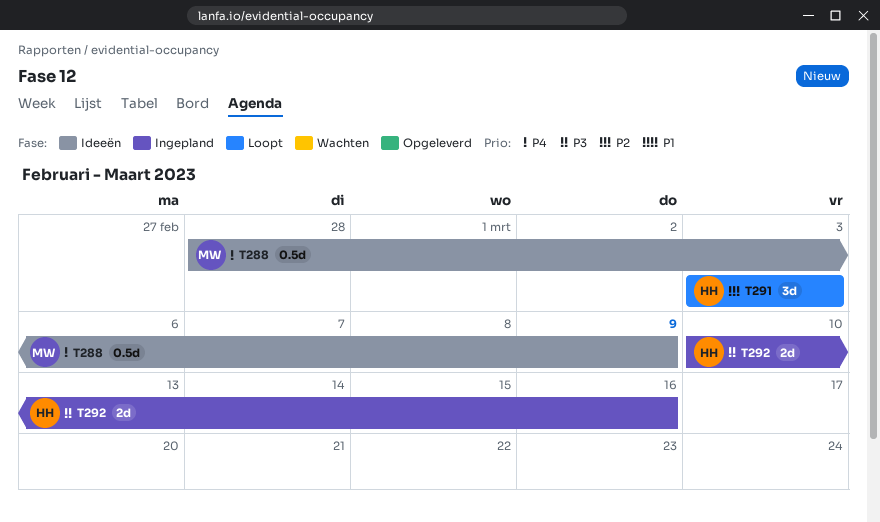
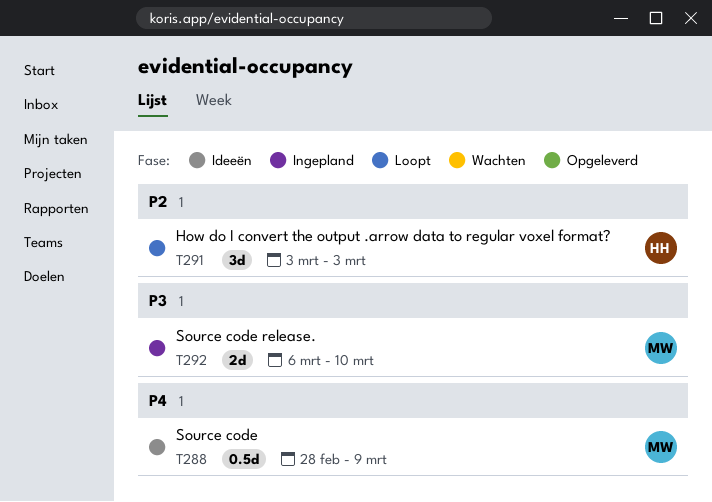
T292, owner: HH -> MW
T292, start: Mar 10 -> Mar 6
T292, due: Mar 16 -> Mar 10

